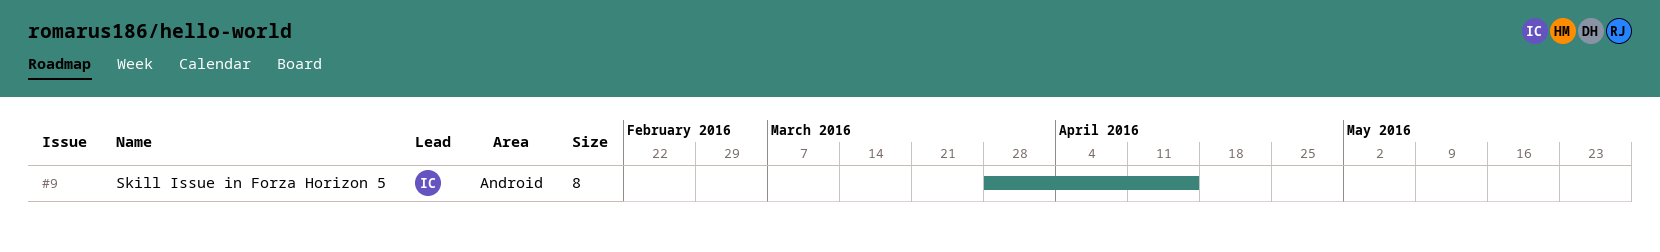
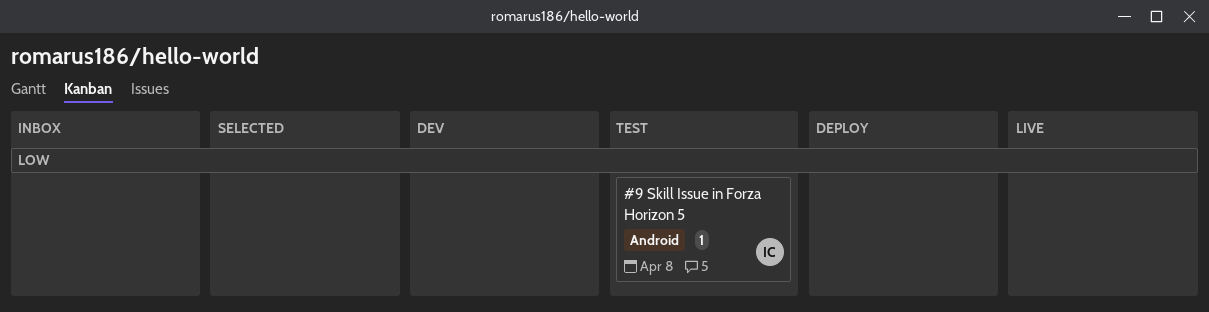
#9, estimate: 8 -> 1
#9, due: Apr 15 -> Apr 8

